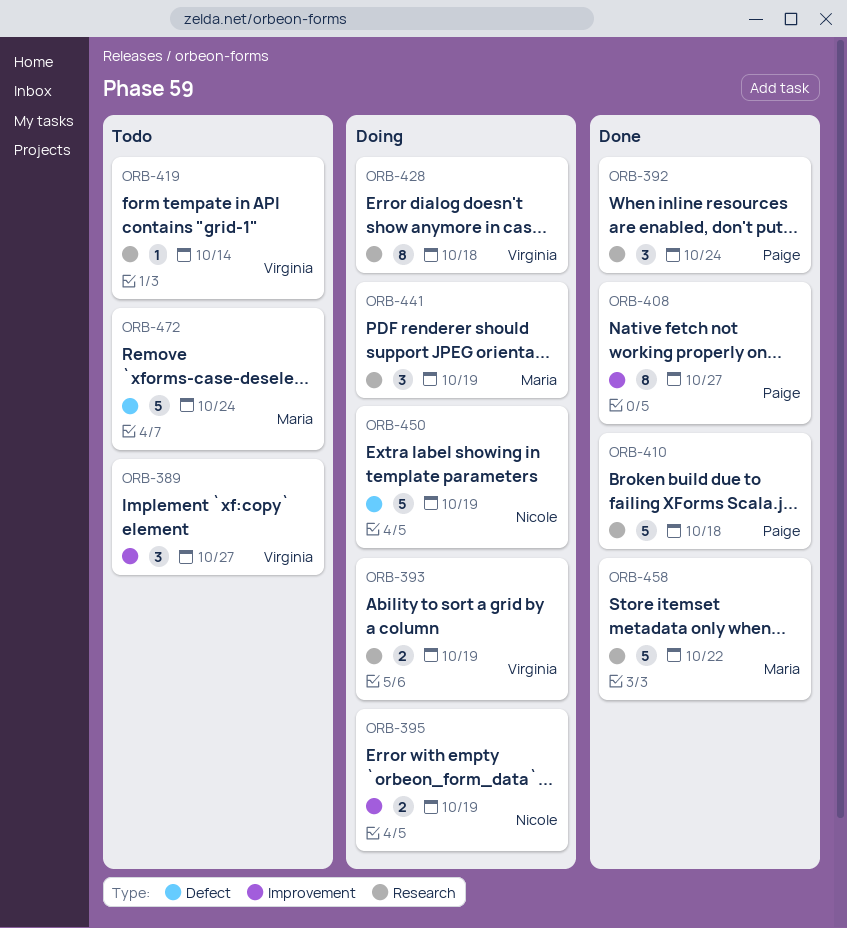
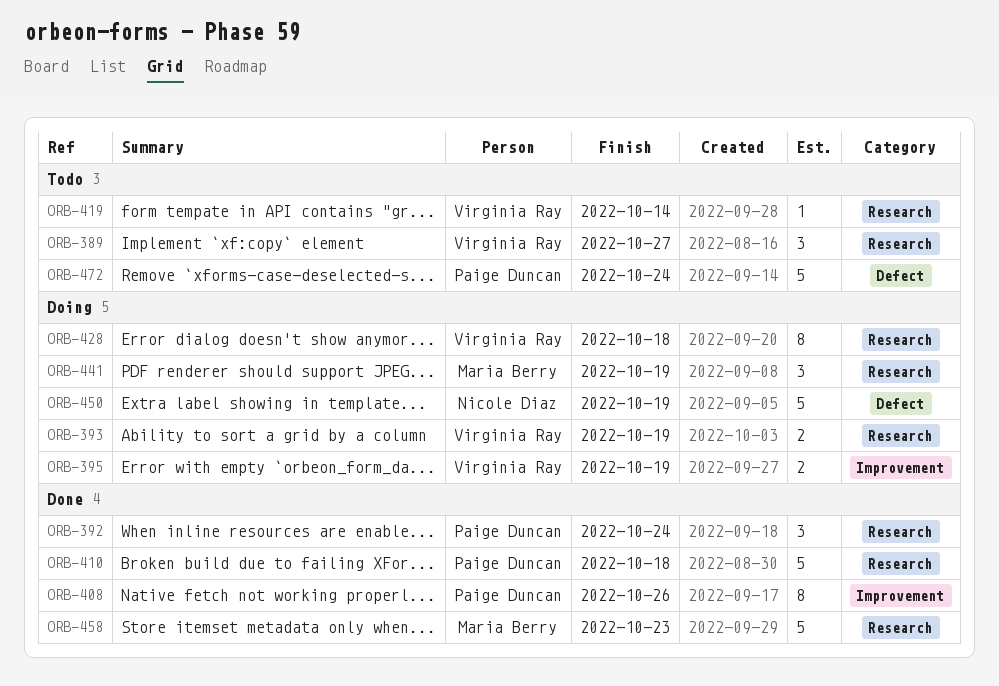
ORB-389, label: Improvement -> Research
ORB-395, owner: Nicole Diaz -> Virginia Ray
ORB-408, due: Oct 27 -> Oct 26
ORB-458, due: Oct 22 -> Oct 23
ORB-472, owner: Maria Berry -> Paige Duncan

